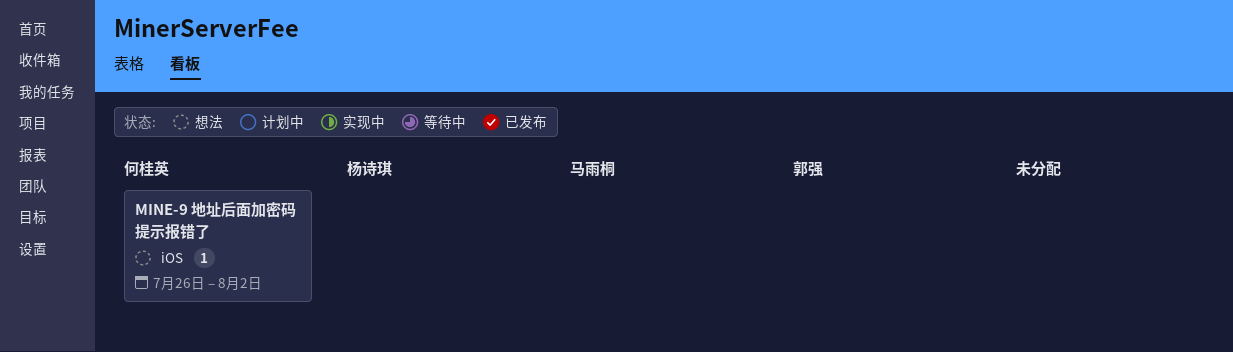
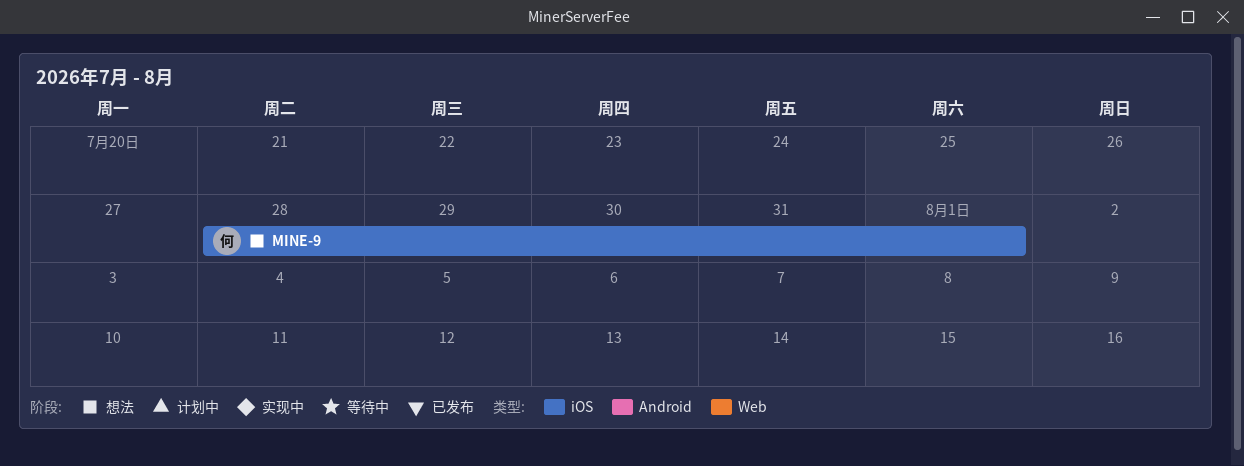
MINE-9, start: Jul 26 -> Jul 28
MINE-9, due: Aug 2 -> Aug 1

